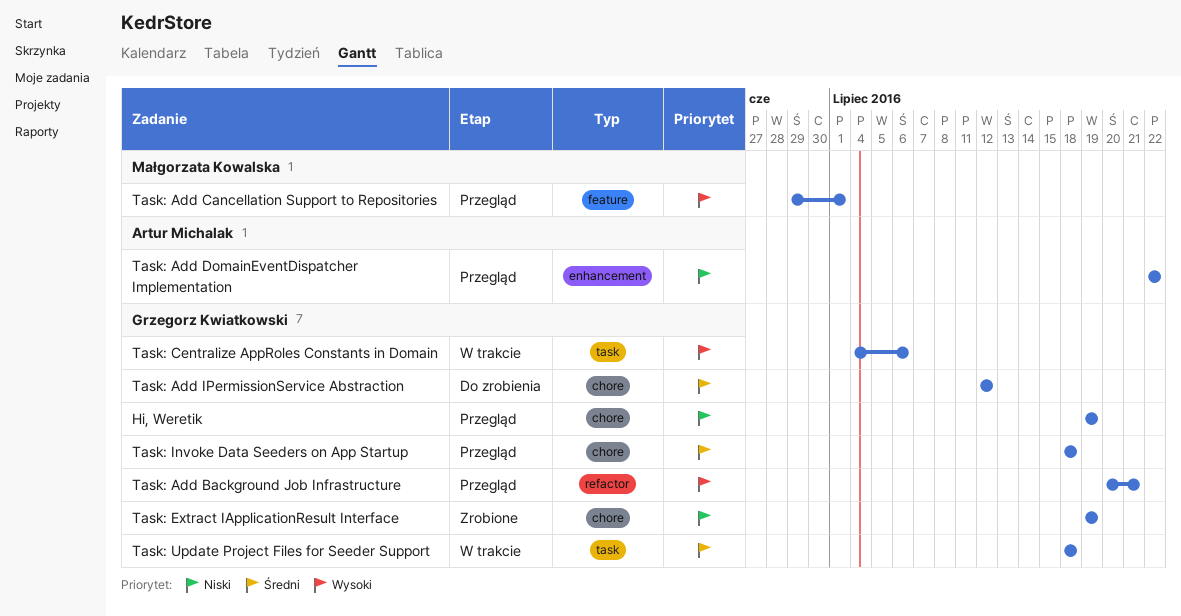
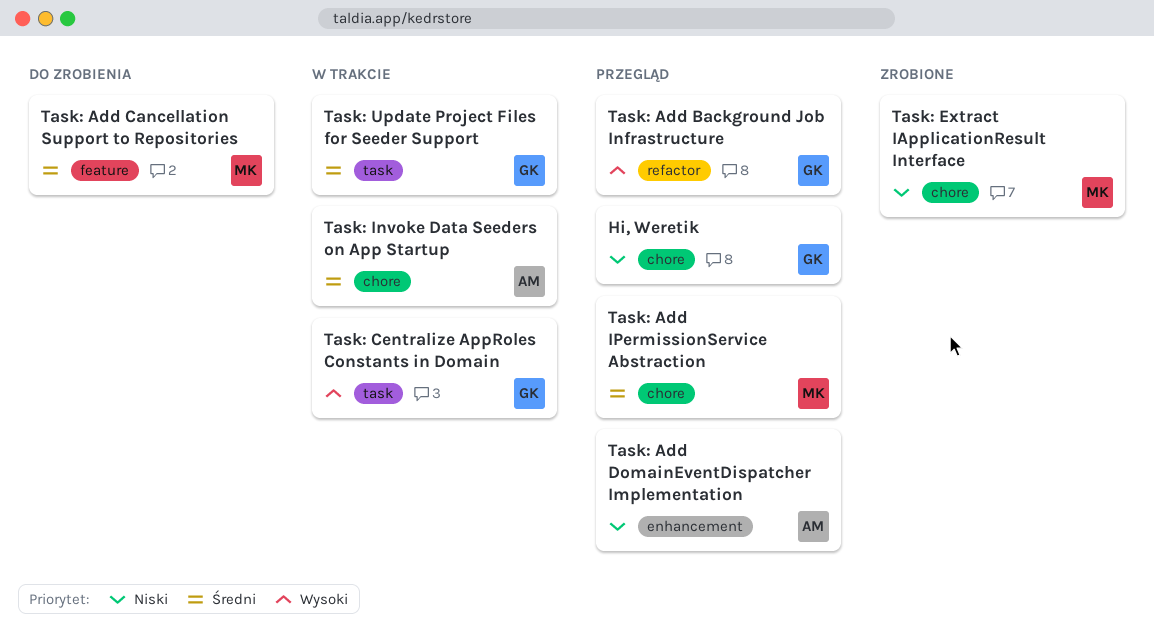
Task: Add Cancellation Support to Repositories, status: Przegląd -> Do zrobienia
Task: Add Cancellation Support to Repositories, priority: Wysoki -> Średni
Task: Add IPermissionService Abstraction, status: Do zrobienia -> Przegląd
Task: Add IPermissionService Abstraction, owner: Grzegorz Kwiatkowski -> Małgorzata Kowalska
Task: Extract IApplicationResult Interface, owner: Grzegorz Kwiatkowski -> Małgorzata Kowalska
Task: Invoke Data Seeders on App Startup, status: Przegląd -> W trakcie
Task: Invoke Data Seeders on App Startup, owner: Grzegorz Kwiatkowski -> Artur Michalak

